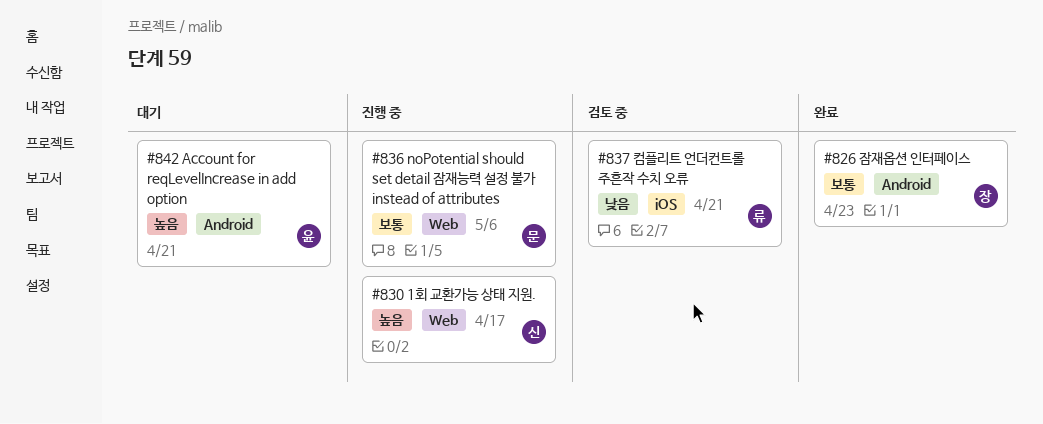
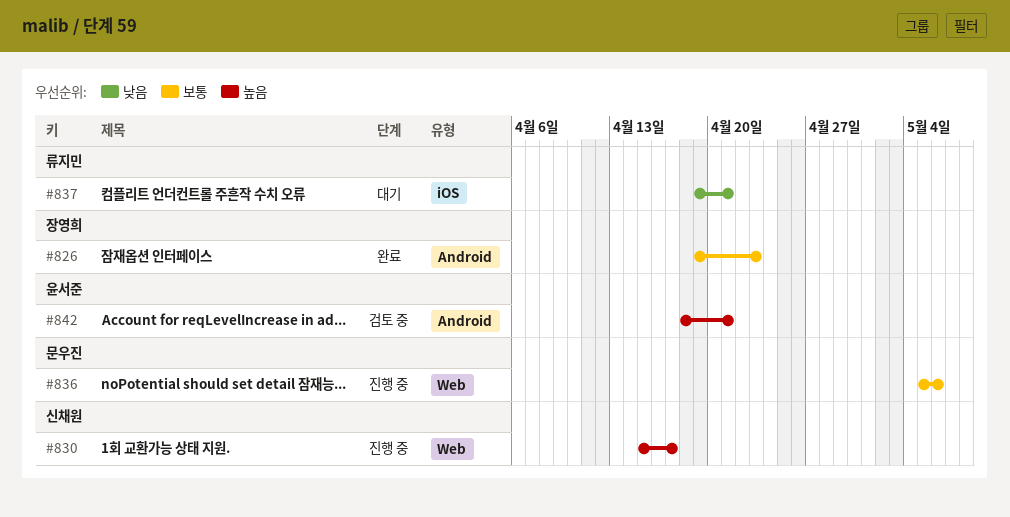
#837, status: 검토 중 -> 대기
#842, status: 대기 -> 검토 중

